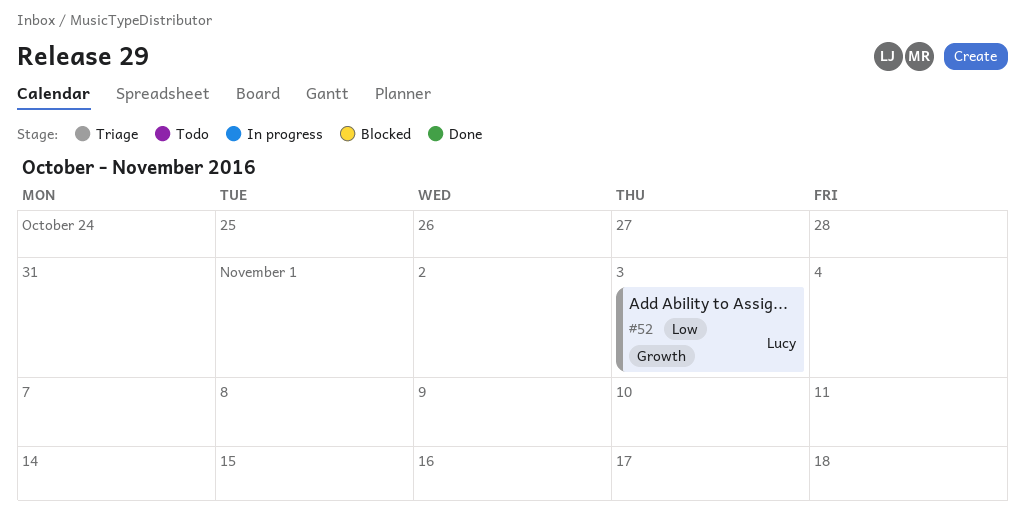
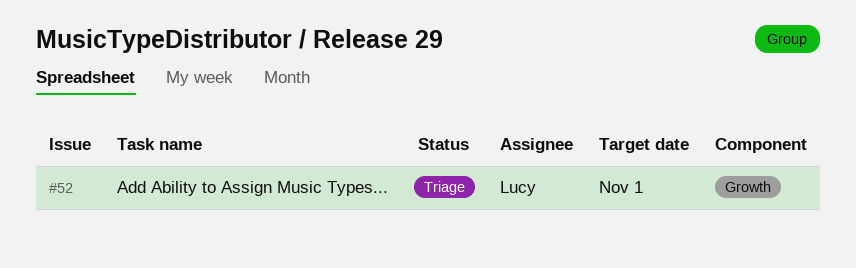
#52, due: Nov 3 -> Nov 1

